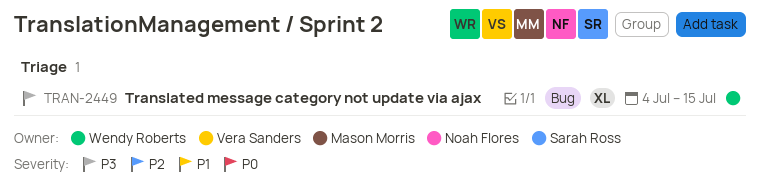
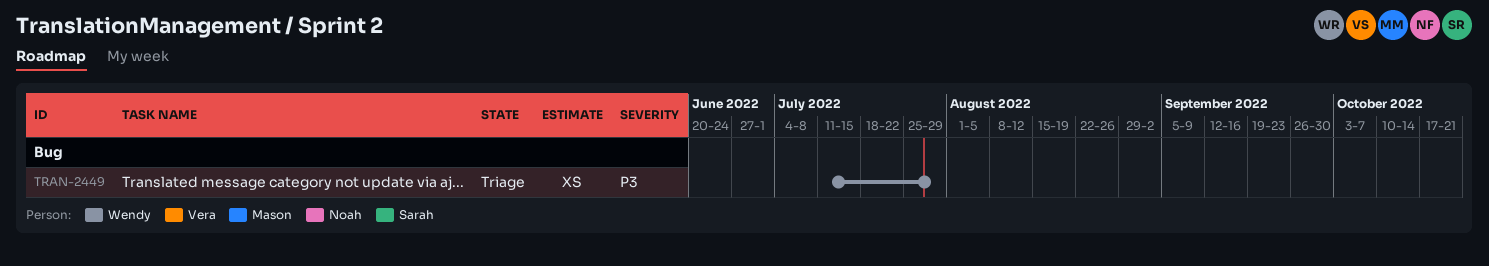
TRAN-2449, estimate: XL -> XS
TRAN-2449, start: Jul 4 -> Jul 11
TRAN-2449, due: Jul 15 -> Jul 29

